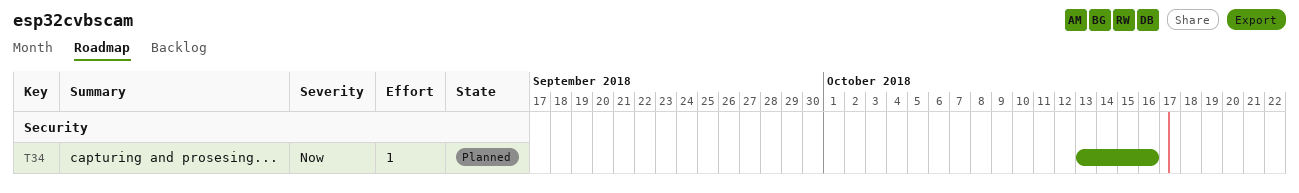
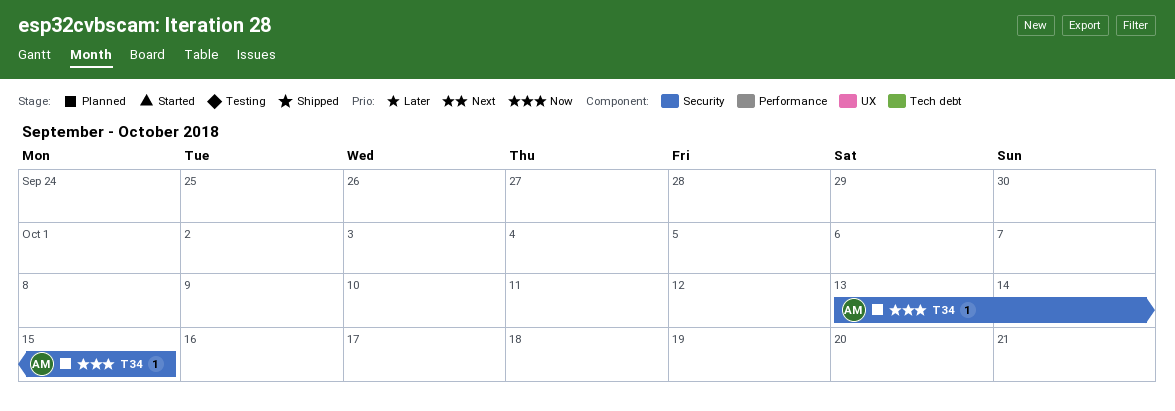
T34, due: Oct 16 -> Oct 15

